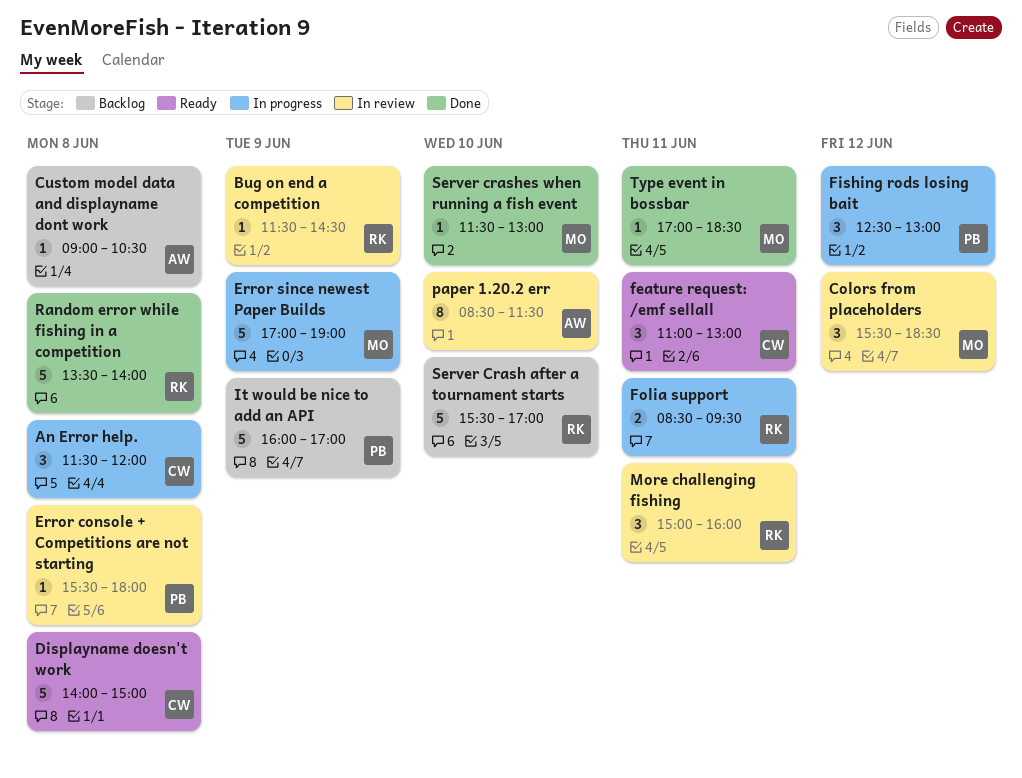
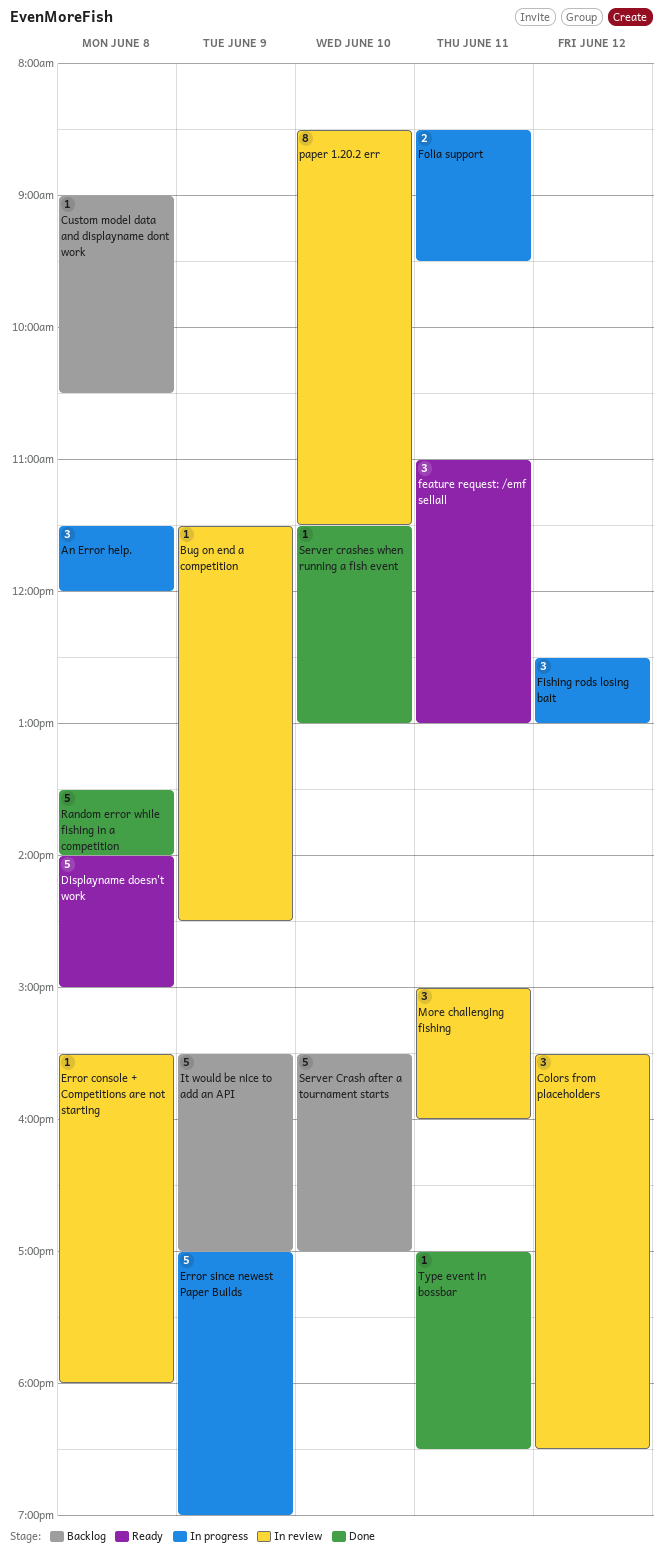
It would be nice to add an API, begins: 16:00 -> 15:30

